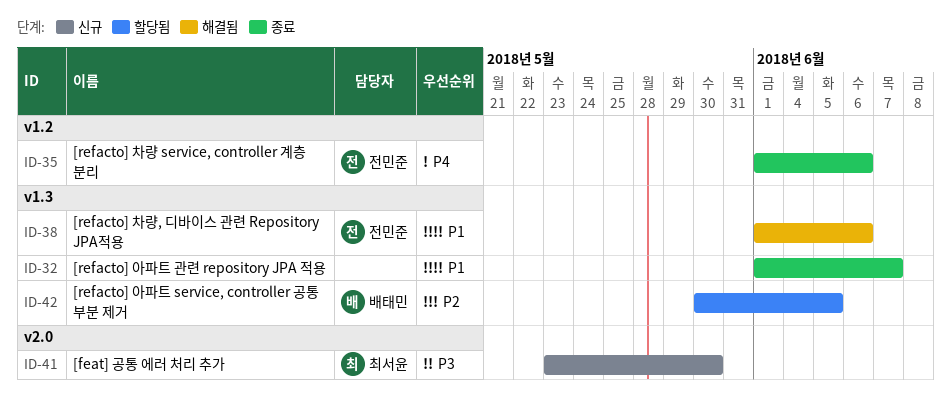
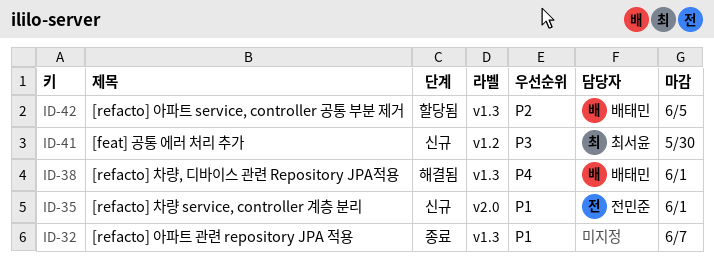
ID-35, status: 종료 -> 신규
ID-35, priority: P4 -> P1
ID-35, label: v1.2 -> v2.0
ID-35, due: Jun 6 -> Jun 1
ID-38, owner: 전민준 -> 배태민
ID-38, priority: P1 -> P4
ID-38, due: Jun 6 -> Jun 1
ID-41, label: v2.0 -> v1.2

